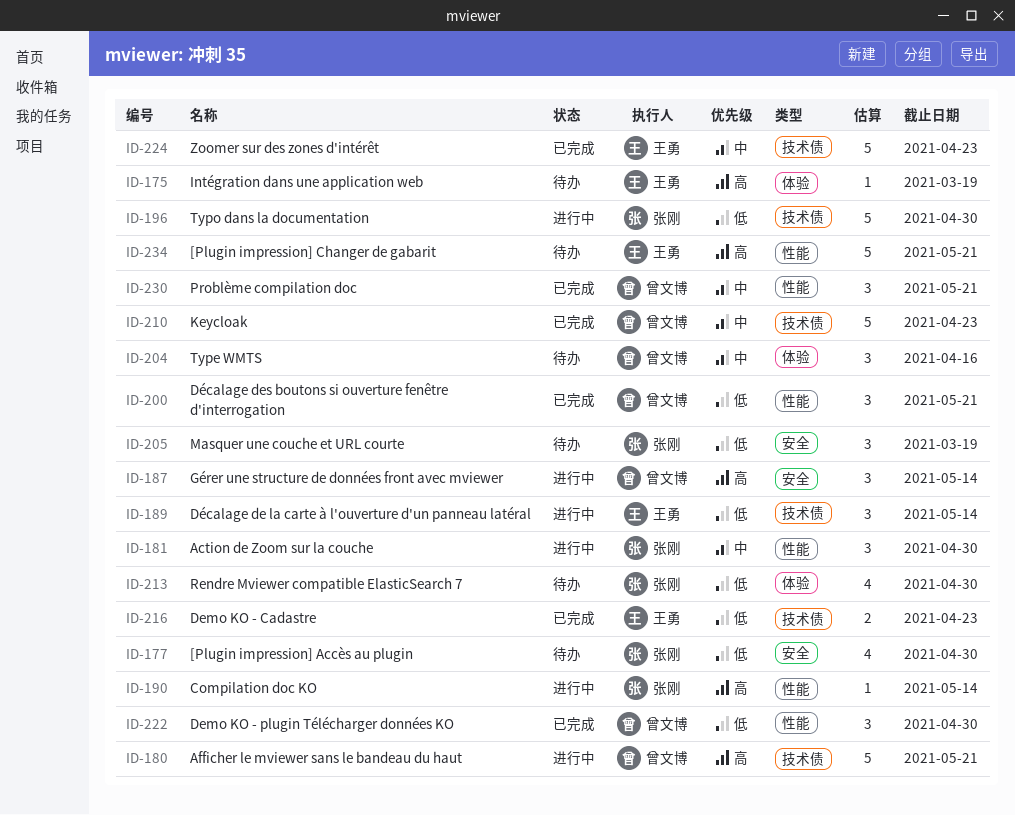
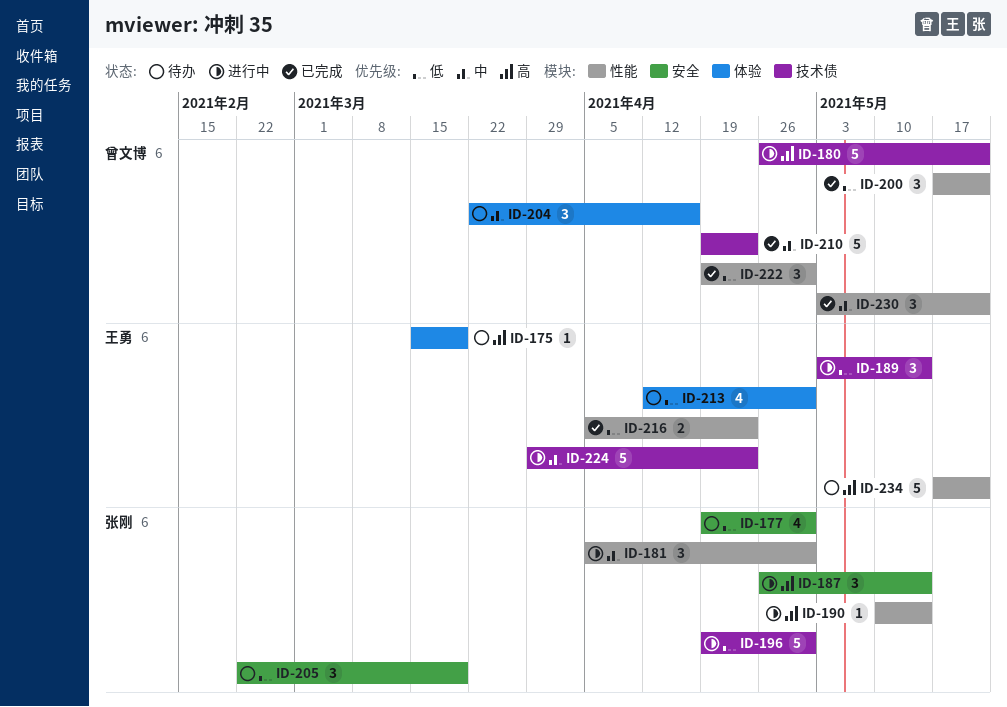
ID-187, owner: 曾文博 -> 张刚
ID-213, owner: 张刚 -> 王勇
ID-216, label: 技术债 -> 性能
ID-224, status: 已完成 -> 进行中

